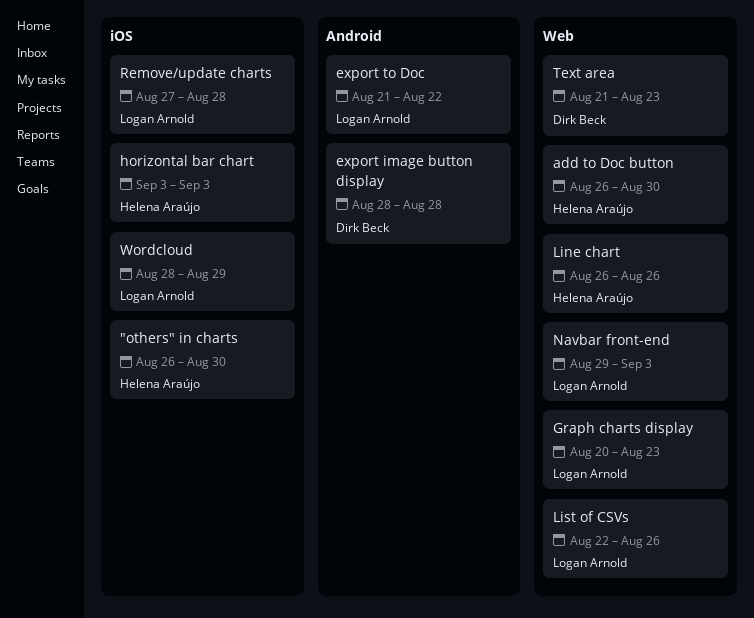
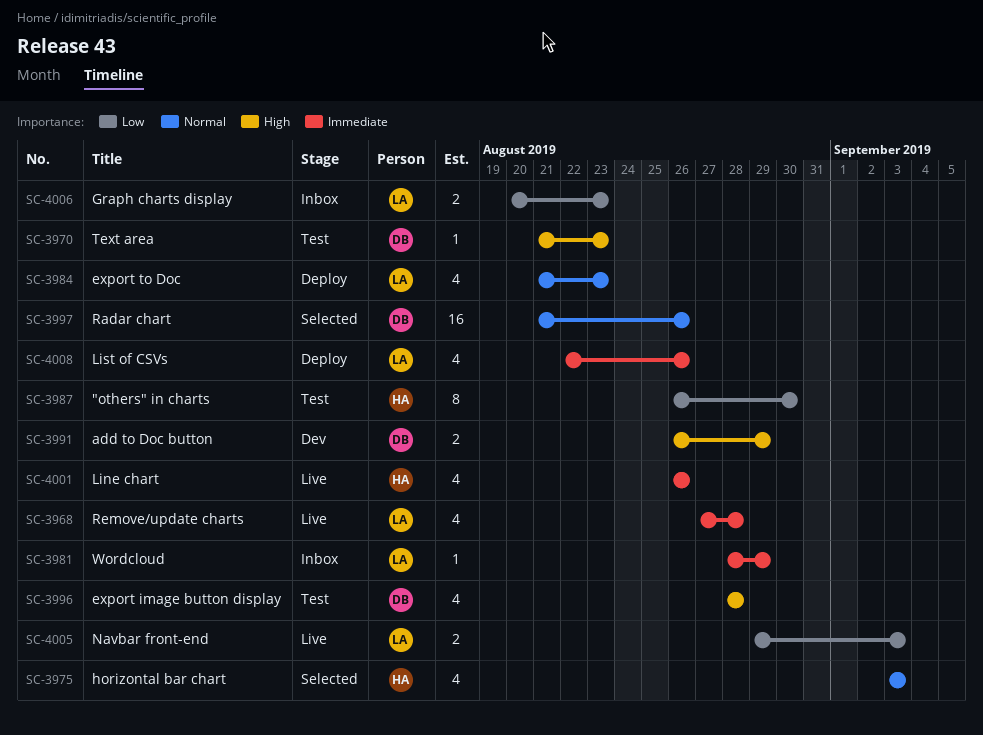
add to Doc button, owner: Helena Araújo -> Dirk Beck
add to Doc button, due: Aug 30 -> Aug 29
export to Doc, due: Aug 22 -> Aug 23
Radar chart: none -> present

